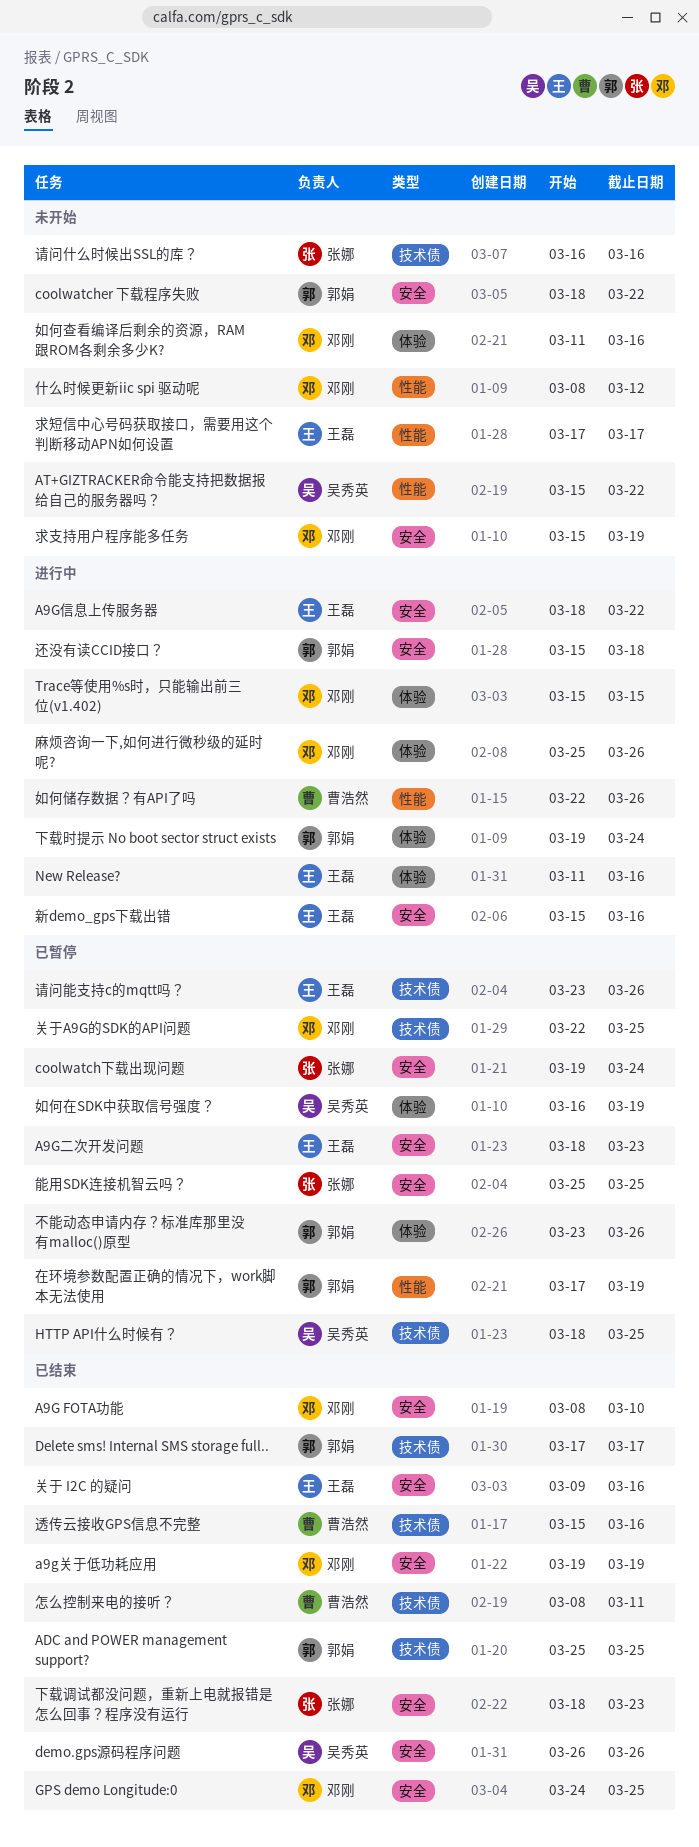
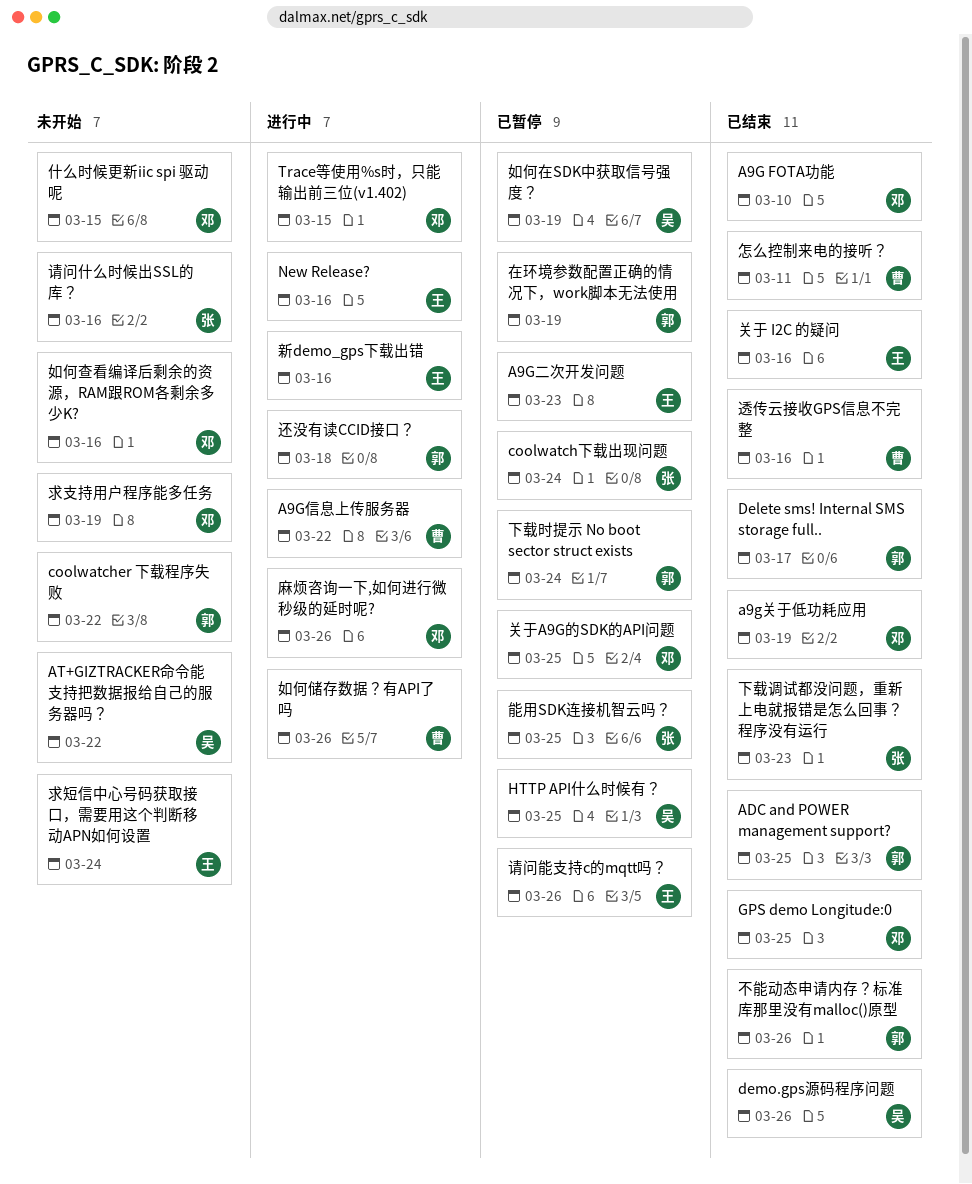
A9G信息上传服务器, owner: 王磊 -> 曹浩然
下载时提示 No boot sector struct exists, status: 进行中 -> 已暂停
不能动态申请内存？标准库那里没有malloc()原型, status: 已暂停 -> 已结束
什么时候更新iic spi 驱动呢, due: Mar 12 -> Mar 15
求短信中心号码获取接口，需要用这个判断移动APN如何设置, due: Mar 17 -> Mar 24

